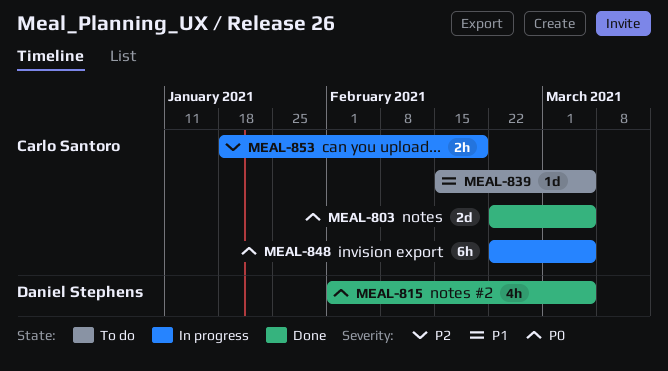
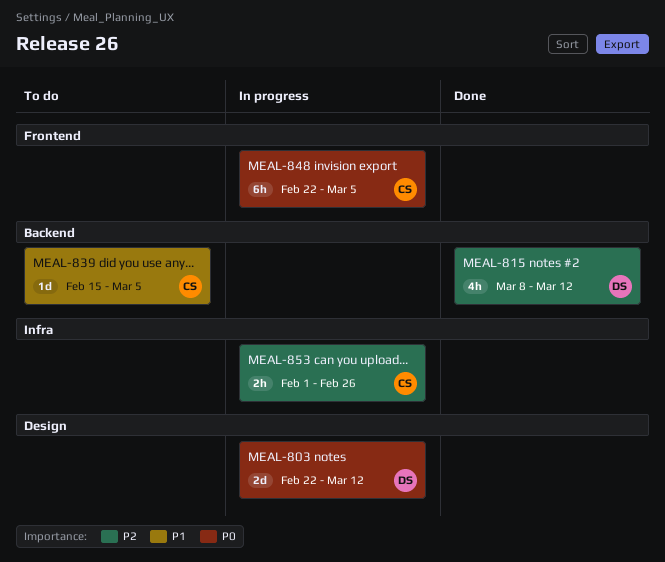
MEAL-803, status: Done -> In progress
MEAL-803, owner: Carlo Santoro -> Daniel Stephens
MEAL-803, due: Mar 5 -> Mar 12
MEAL-815, priority: P0 -> P2
MEAL-815, start: Feb 1 -> Mar 8
MEAL-815, due: Mar 5 -> Mar 12
MEAL-853, start: Jan 18 -> Feb 1
MEAL-853, due: Feb 19 -> Feb 26

